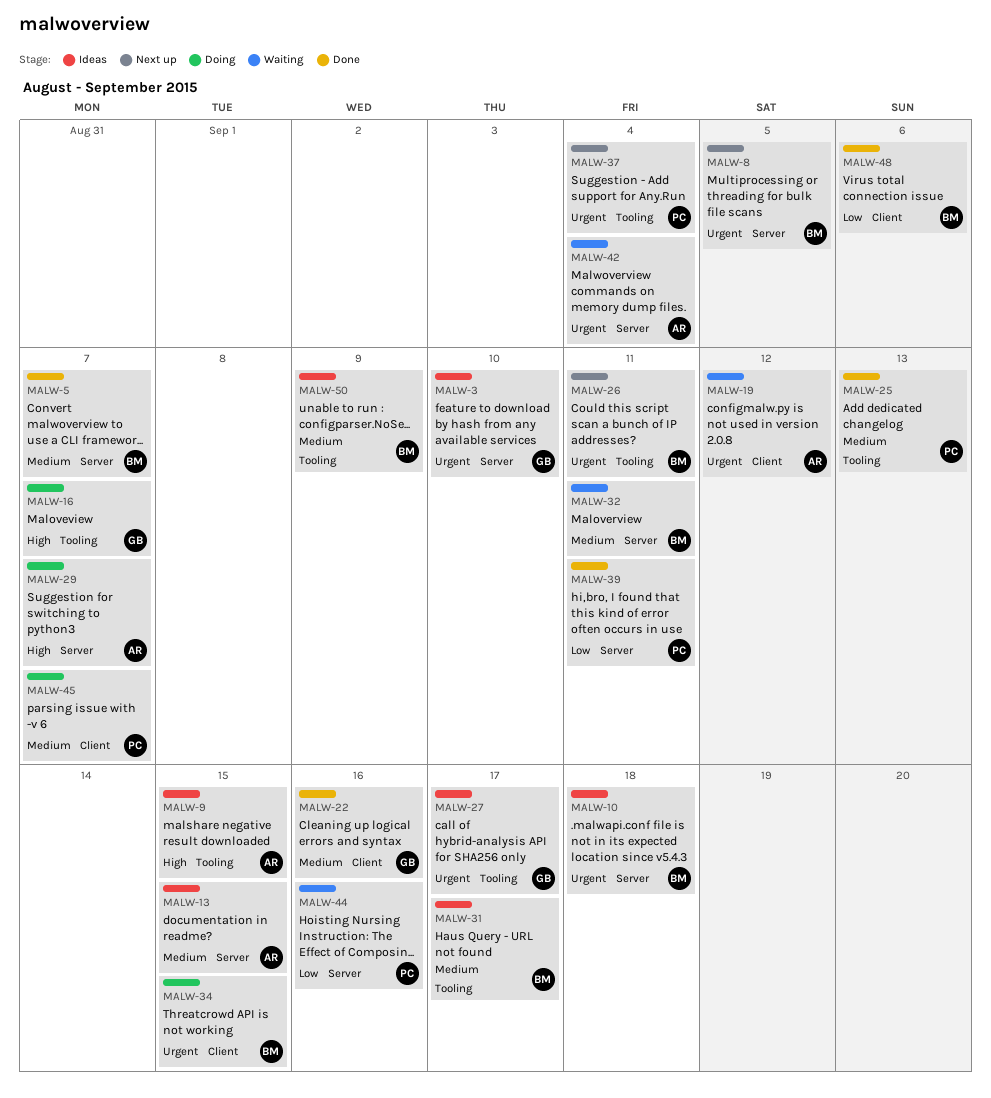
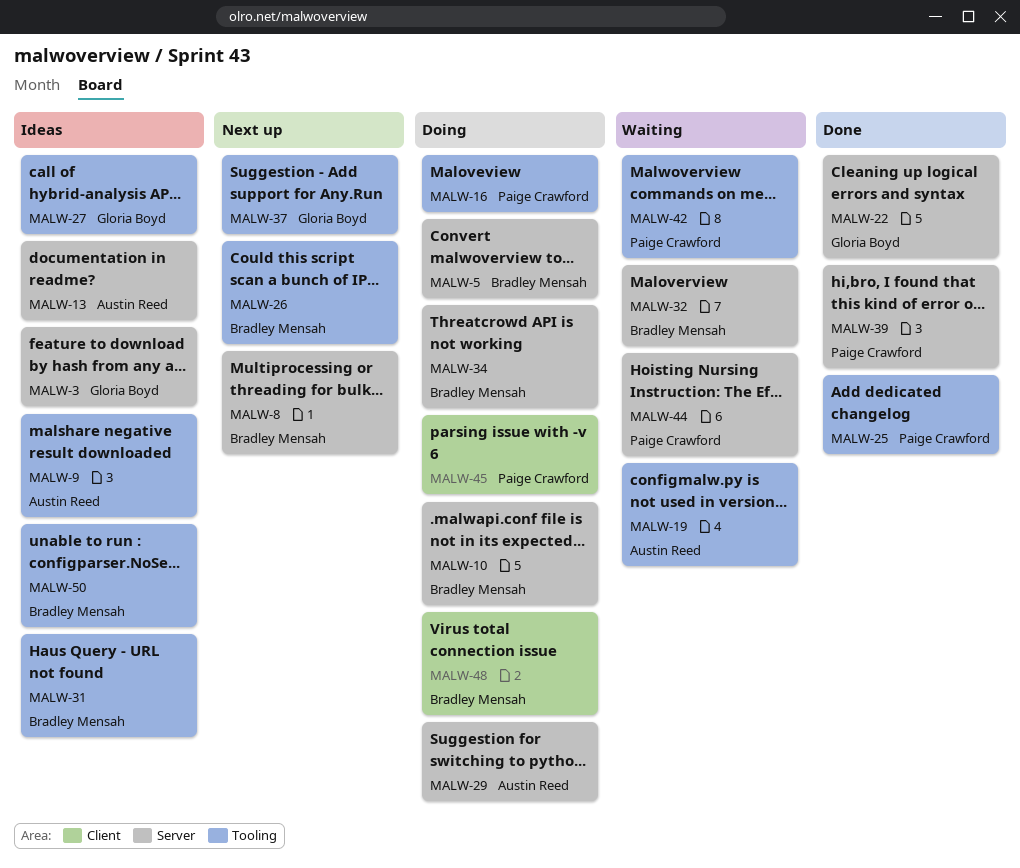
MALW-5, status: Done -> Doing
MALW-10, status: Ideas -> Doing
MALW-16, owner: Gloria Boyd -> Paige Crawford
MALW-19, label: Client -> Tooling
MALW-22, label: Client -> Server
MALW-34, label: Client -> Server
MALW-37, owner: Paige Crawford -> Gloria Boyd
MALW-42, owner: Austin Reed -> Paige Crawford
MALW-42, label: Server -> Tooling
MALW-48, status: Done -> Doing

